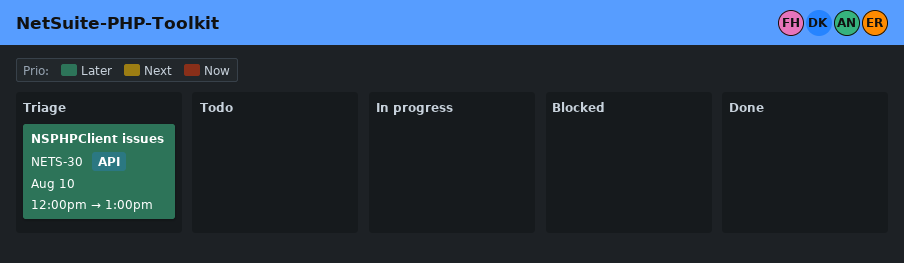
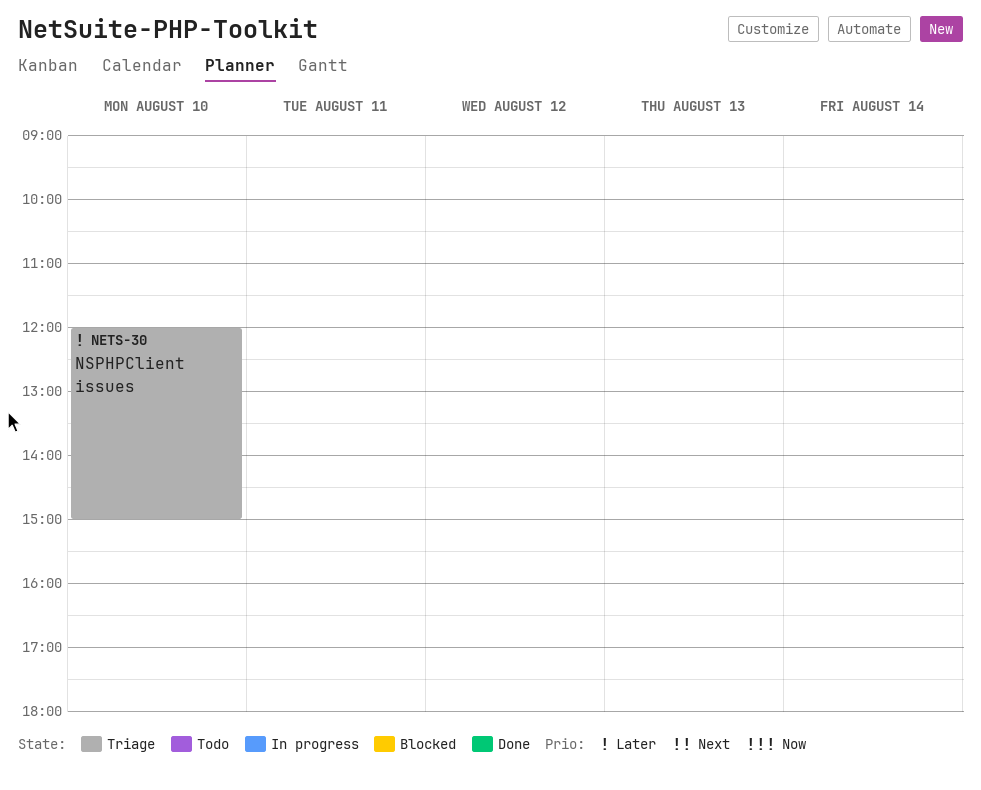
NETS-30, ends: 13:00 -> 15:00

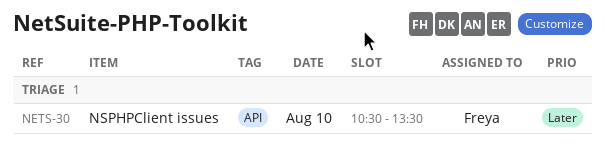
NETS-30, begins: 12:00 -> 10:30
NETS-30, ends: 15:00 -> 13:30

